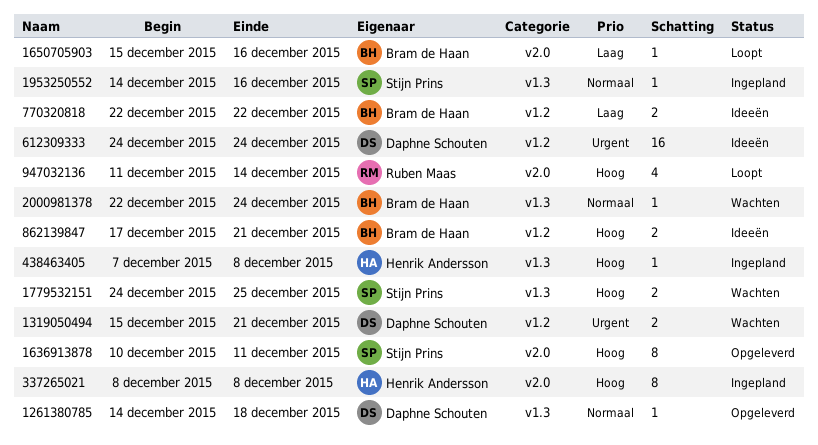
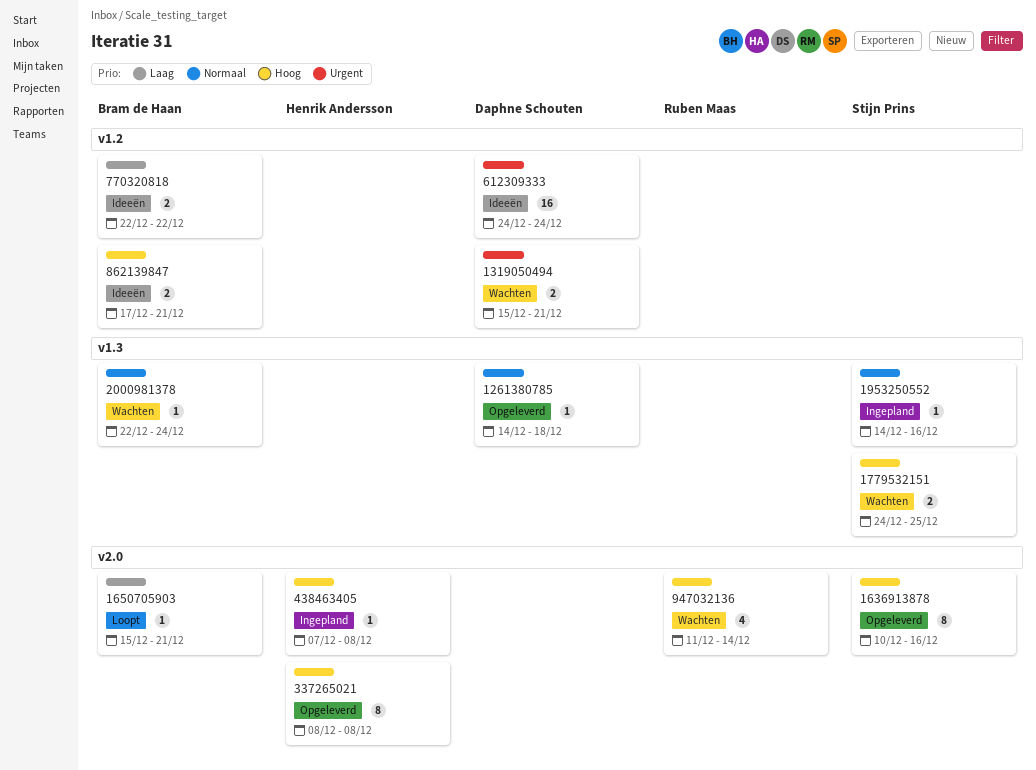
1636913878, due: Dec 11 -> Dec 16
1650705903, due: Dec 16 -> Dec 21
337265021, status: Ingepland -> Opgeleverd
438463405, label: v1.3 -> v2.0
947032136, status: Loopt -> Wachten

